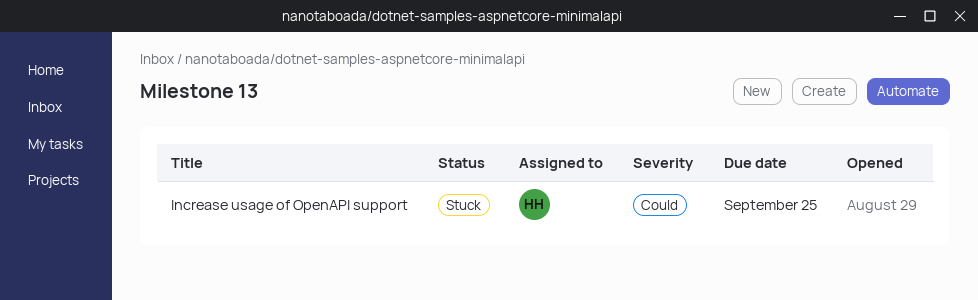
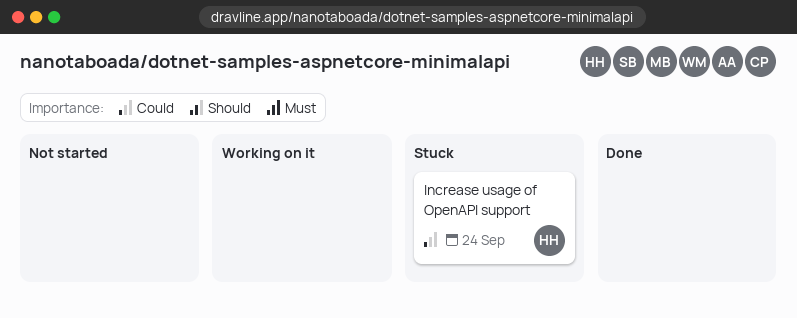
Increase usage of OpenAPI support, due: Sep 25 -> Sep 24

